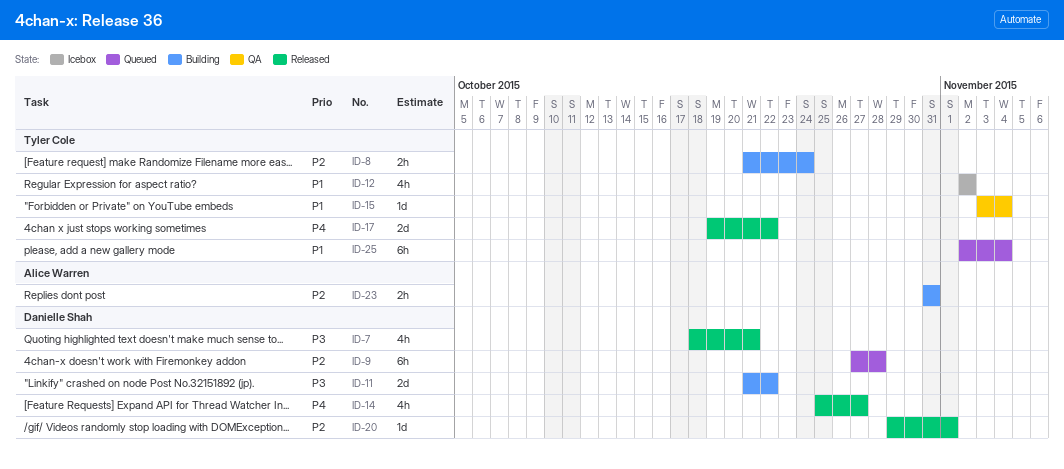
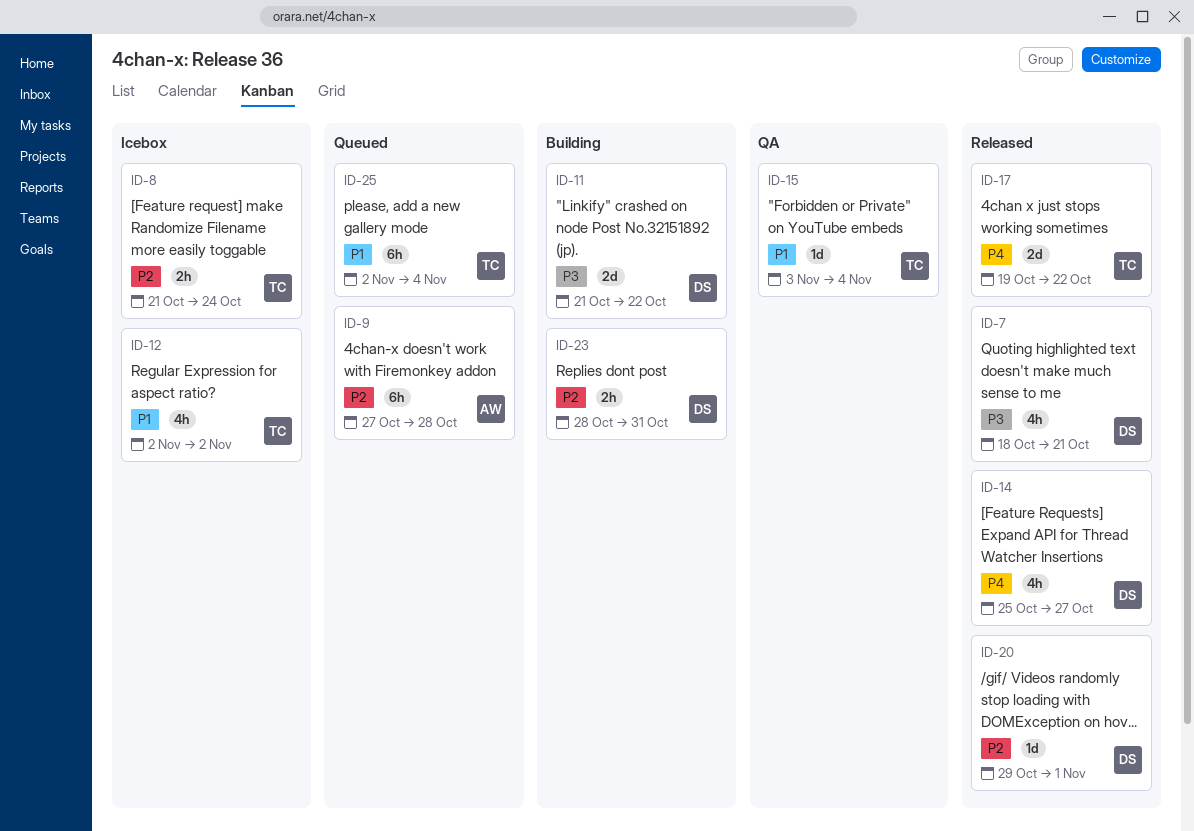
ID-8, status: Building -> Icebox
ID-9, owner: Danielle Shah -> Alice Warren
ID-23, owner: Alice Warren -> Danielle Shah
ID-23, start: Oct 31 -> Oct 28

